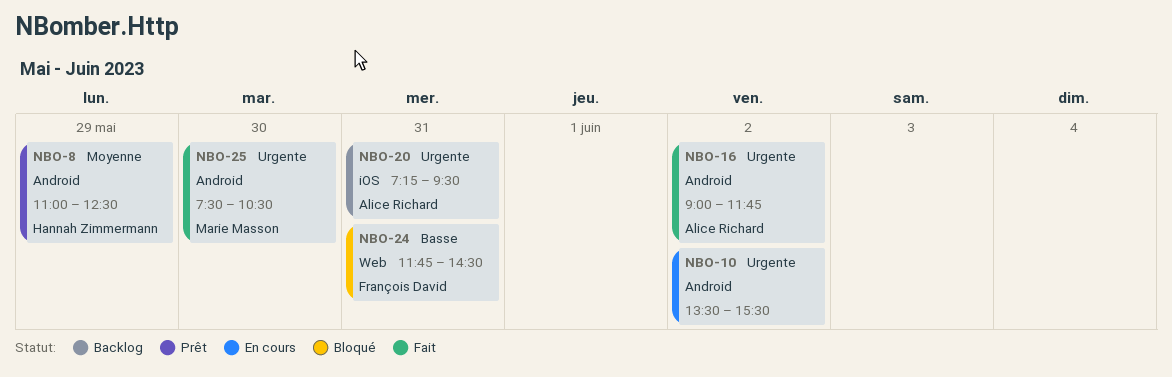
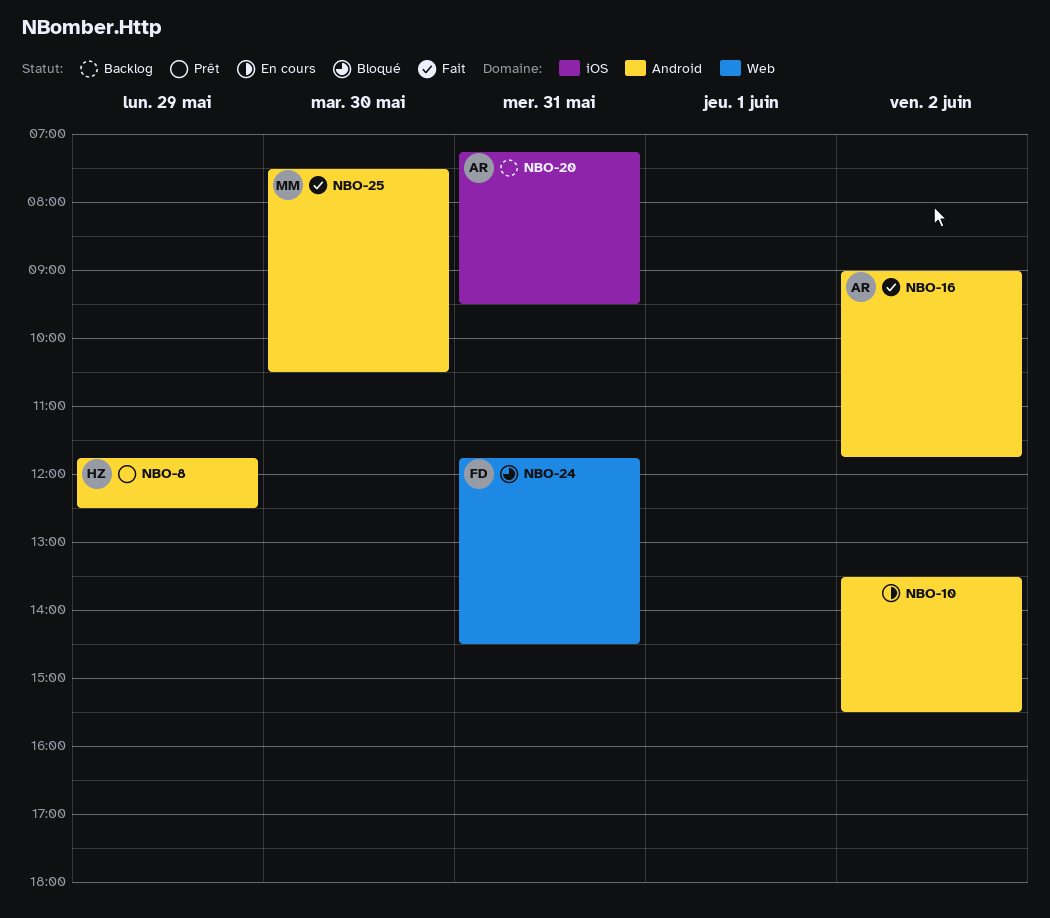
NBO-8, begins: 11:00 -> 11:45

